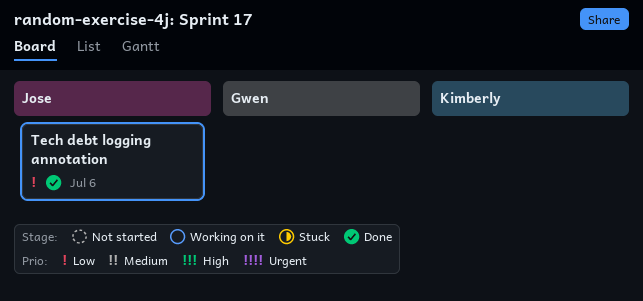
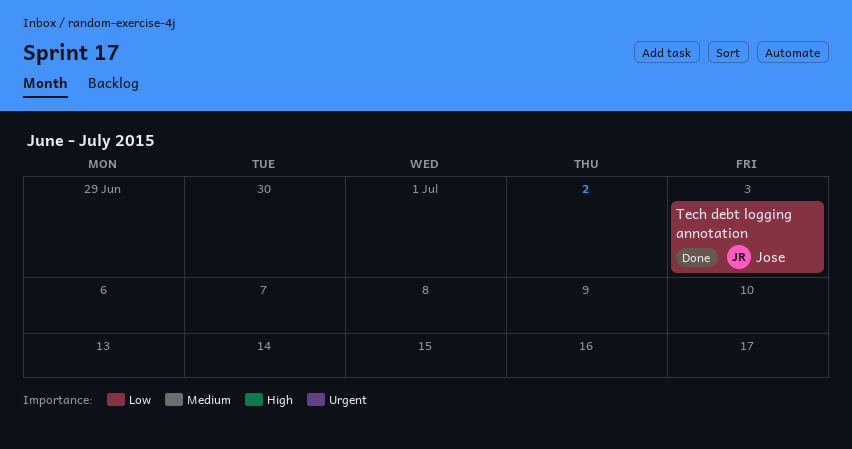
Tech debt logging annotation, due: Jul 6 -> Jul 3

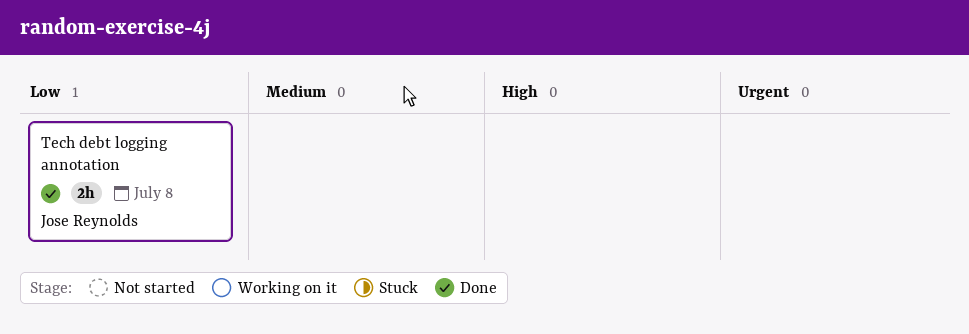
Tech debt logging annotation, due: Jul 3 -> Jul 8

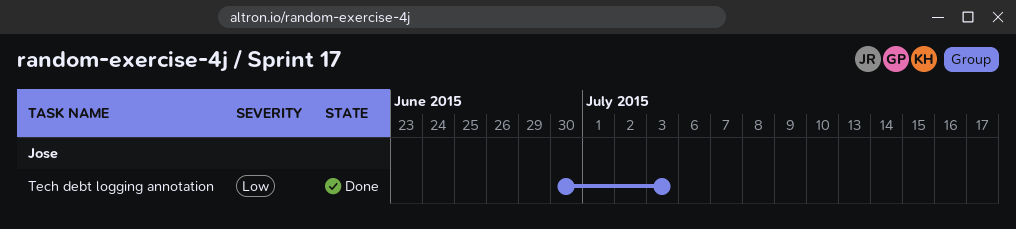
Tech debt logging annotation, due: Jul 8 -> Jul 3

